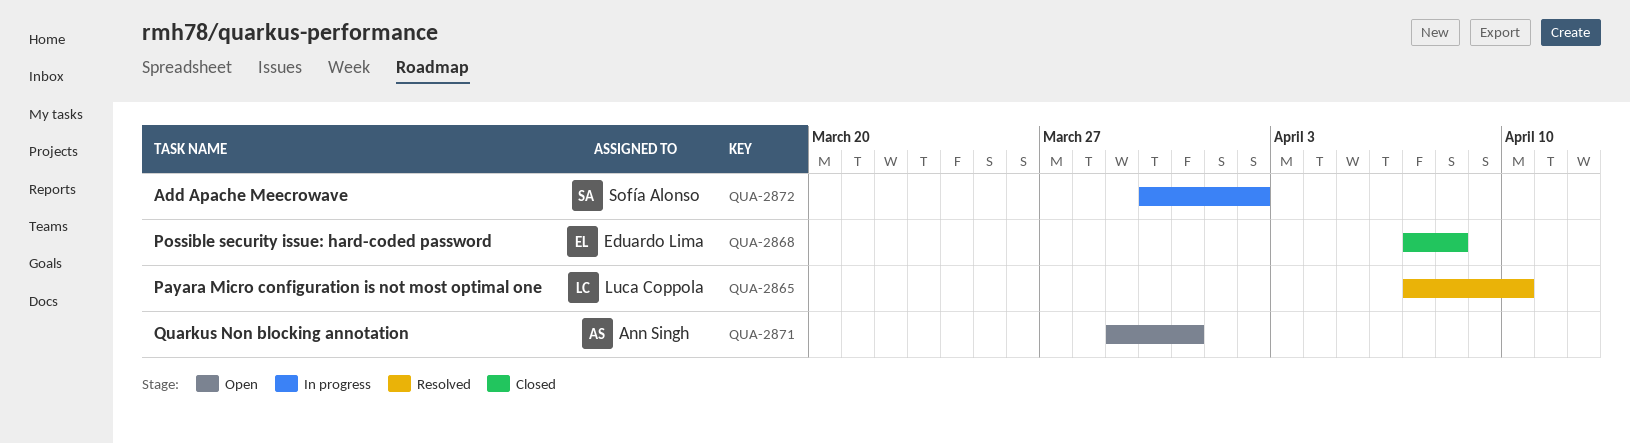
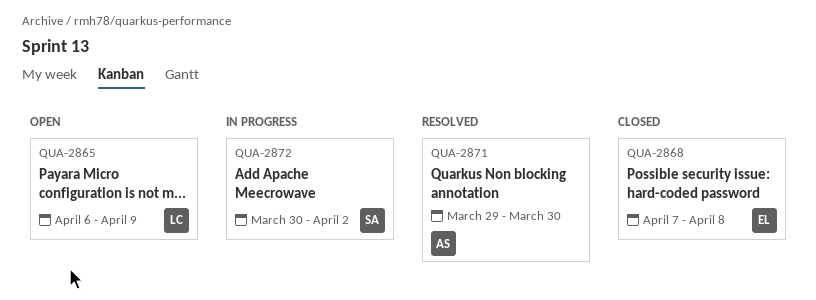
QUA-2865, status: Resolved -> Open
QUA-2865, start: Apr 7 -> Apr 6
QUA-2865, due: Apr 10 -> Apr 9
QUA-2871, status: Open -> Resolved
QUA-2871, due: Mar 31 -> Mar 30

